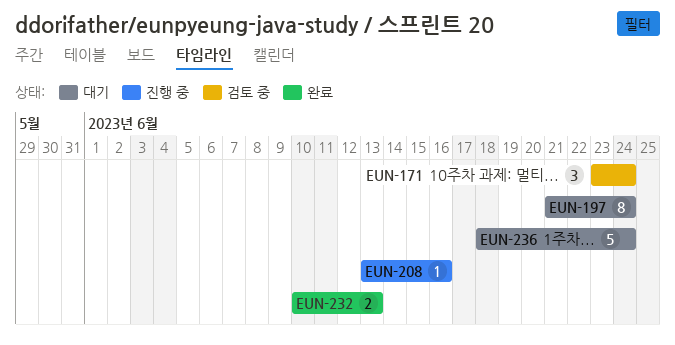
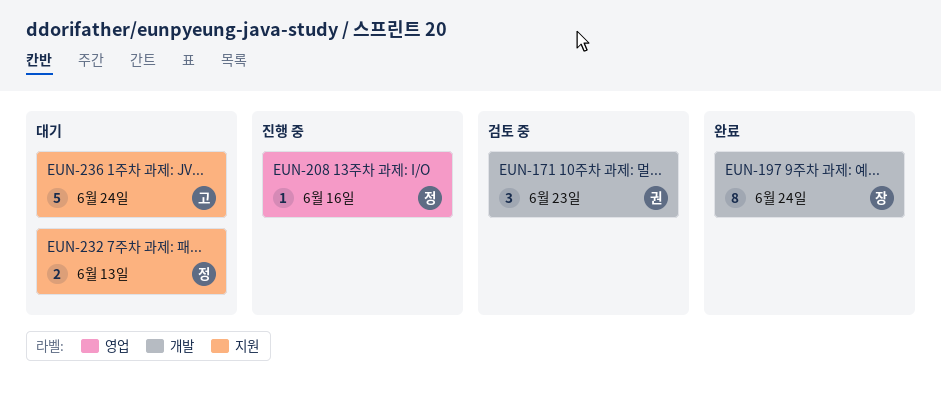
EUN-171, due: Jun 24 -> Jun 23
EUN-197, status: 대기 -> 완료
EUN-232, status: 완료 -> 대기

